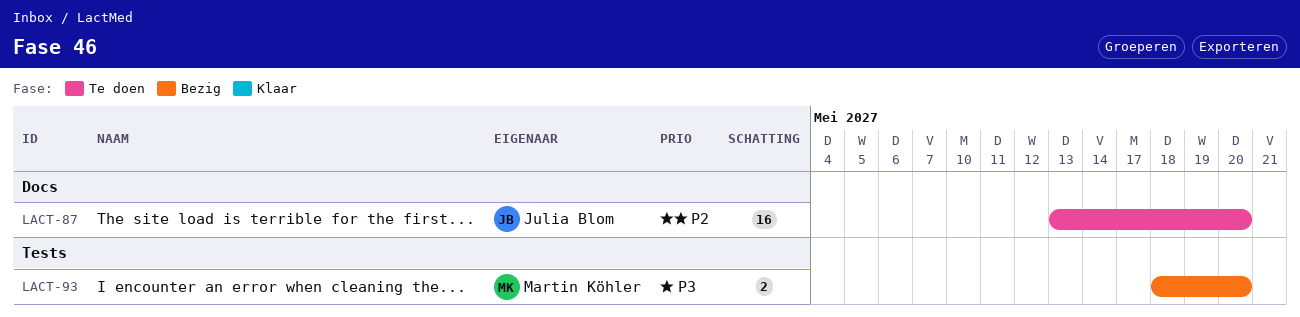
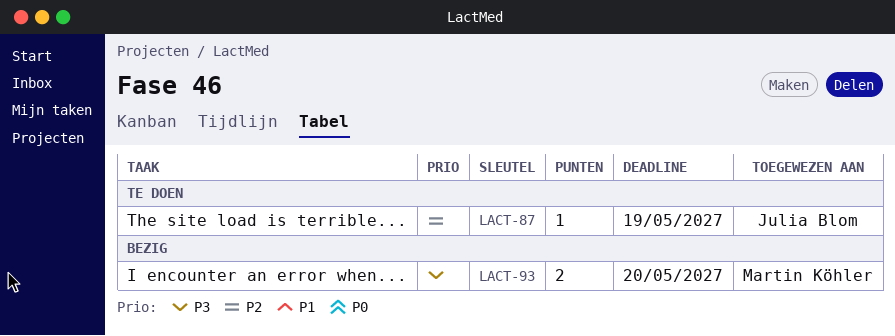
LACT-87, estimate: 16 -> 1
LACT-87, due: May 20 -> May 19

